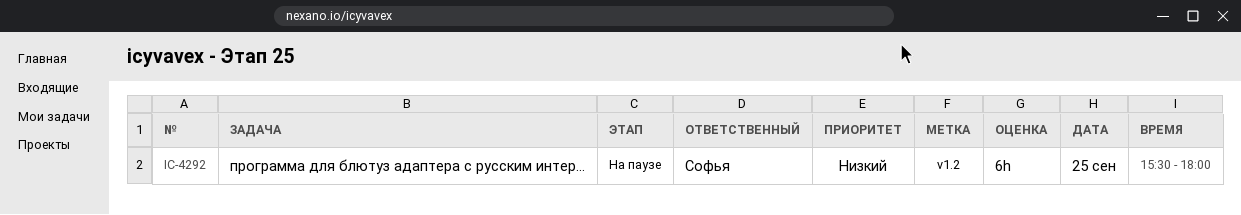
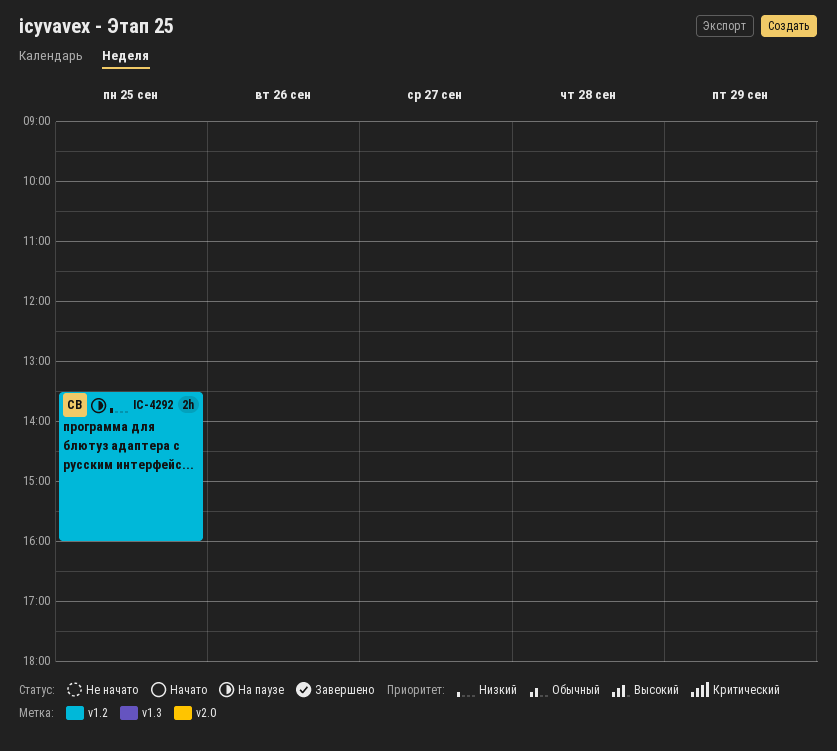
IC-4292, estimate: 6h -> 2h
IC-4292, begins: 15:30 -> 13:30
IC-4292, ends: 18:00 -> 16:00

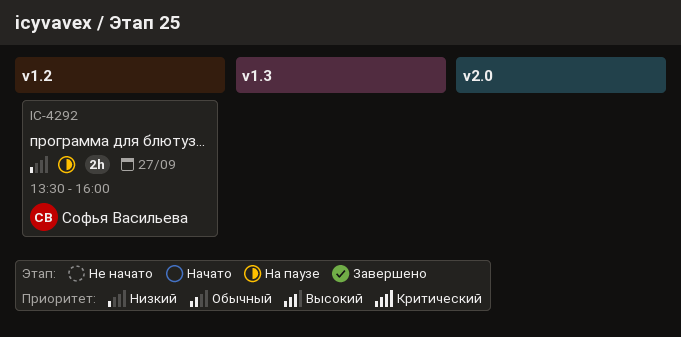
IC-4292, day: Sep 25 -> Sep 27

